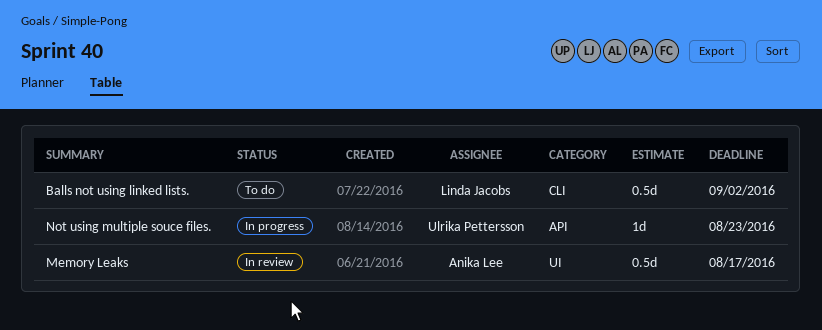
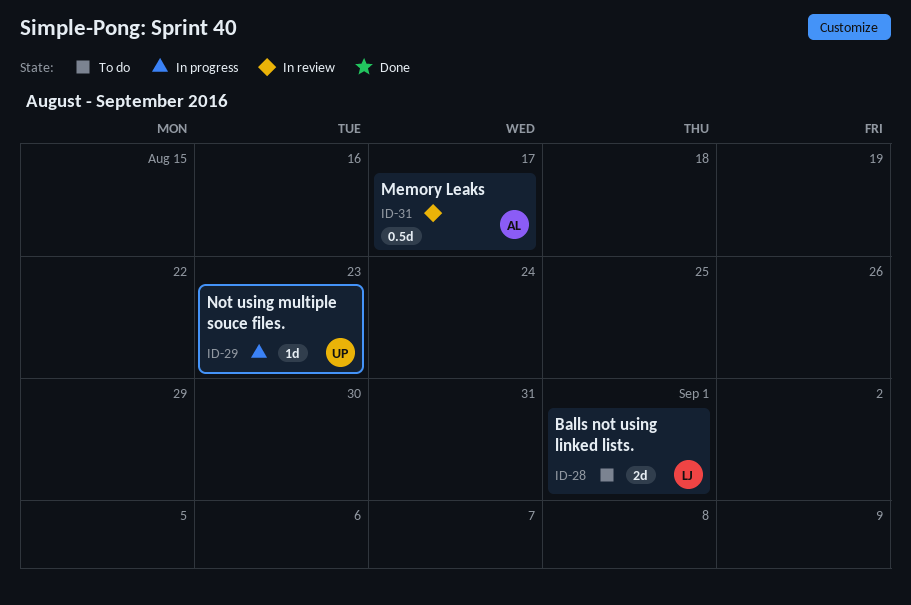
Balls not using linked lists., estimate: 0.5d -> 2d
Balls not using linked lists., due: Sep 2 -> Sep 1

